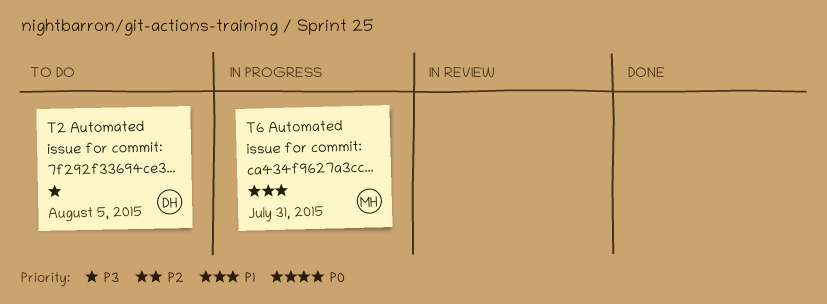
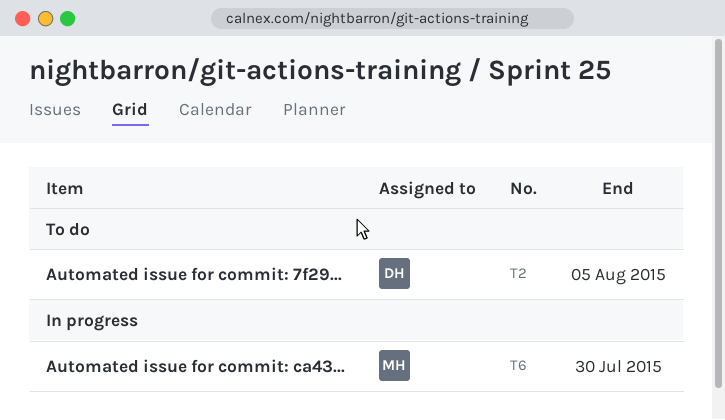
T6, due: Jul 31 -> Jul 30

